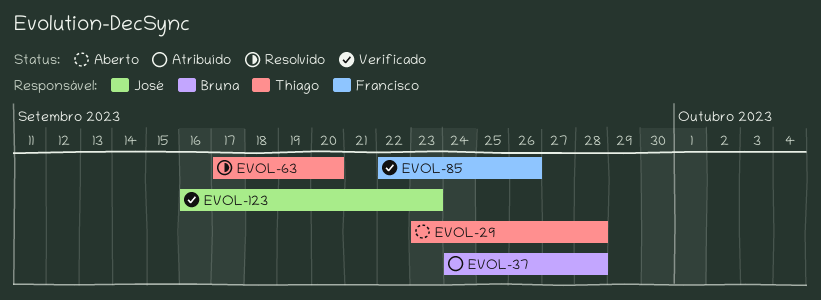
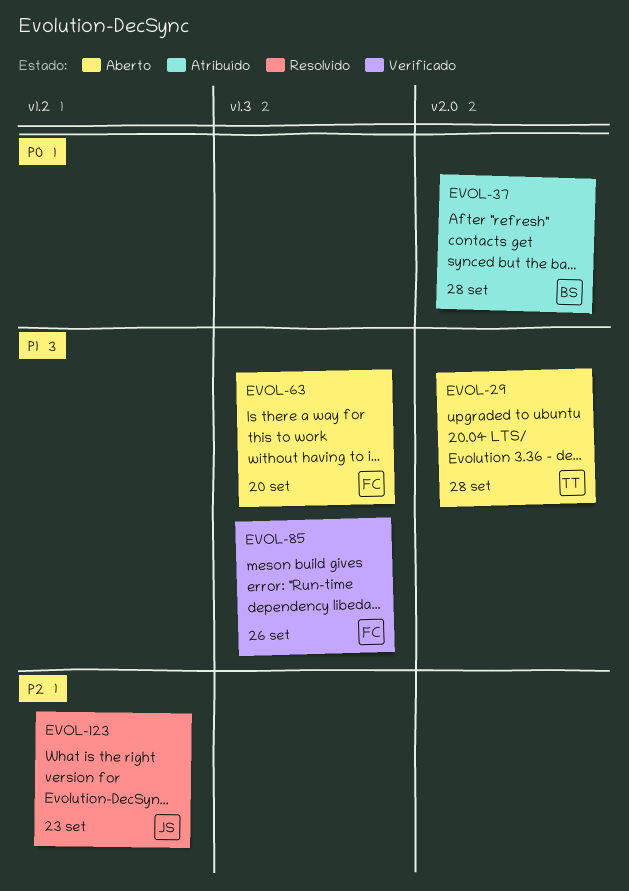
EVOL-63, status: Resolvido -> Aberto
EVOL-63, owner: Thiago -> Francisco
EVOL-123, status: Verificado -> Resolvido

